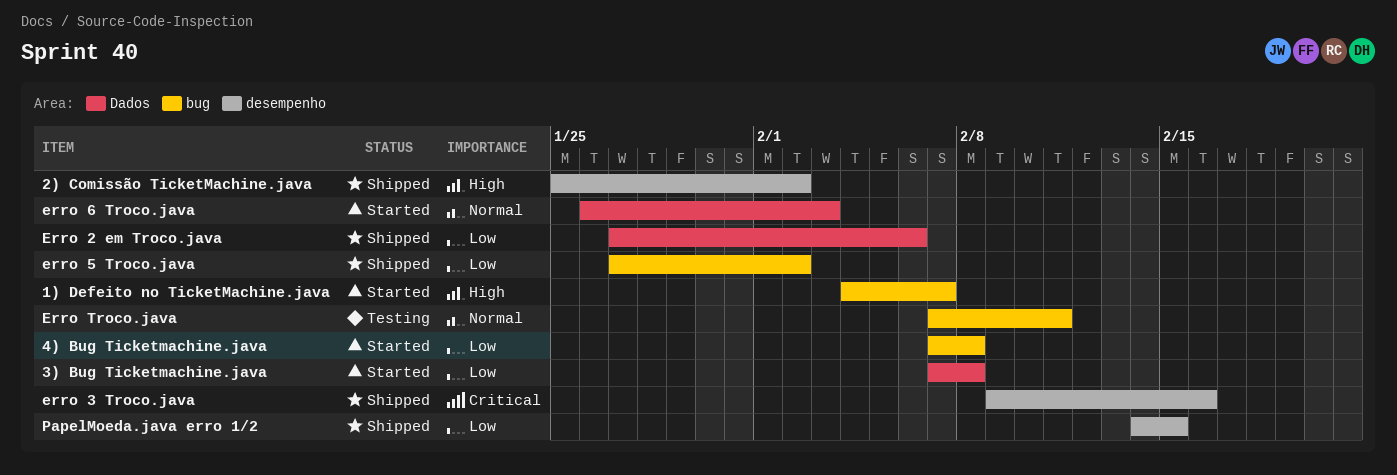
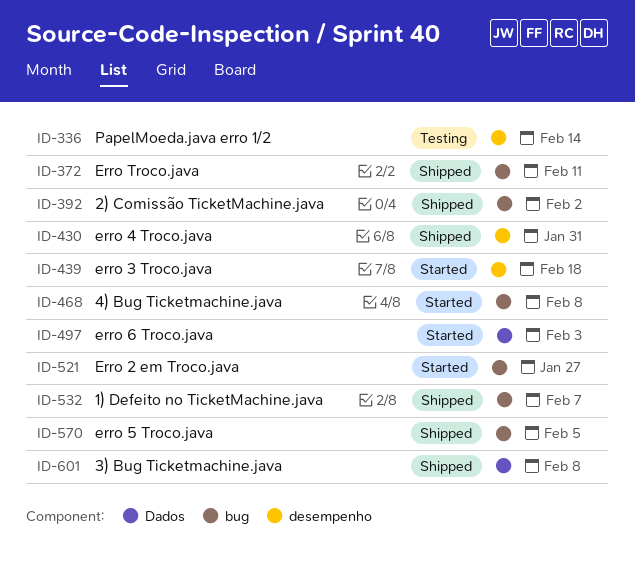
1) Defeito no TicketMachine.java, status: Started -> Shipped
2) Comissão TicketMachine.java, label: desempenho -> bug
3) Bug Ticketmachine.java, status: Started -> Shipped
Erro 2 em Troco.java, status: Shipped -> Started
Erro 2 em Troco.java, label: Dados -> bug
Erro 2 em Troco.java, due: Feb 6 -> Jan 27
erro 3 Troco.java, status: Shipped -> Started
erro 3 Troco.java, due: Feb 16 -> Feb 18
erro 4 Troco.java: none -> present
erro 5 Troco.java, due: Feb 2 -> Feb 5
Erro Troco.java, status: Testing -> Shipped
PapelMoeda.java erro 1/2, status: Shipped -> Testing
PapelMoeda.java erro 1/2, due: Feb 15 -> Feb 14

